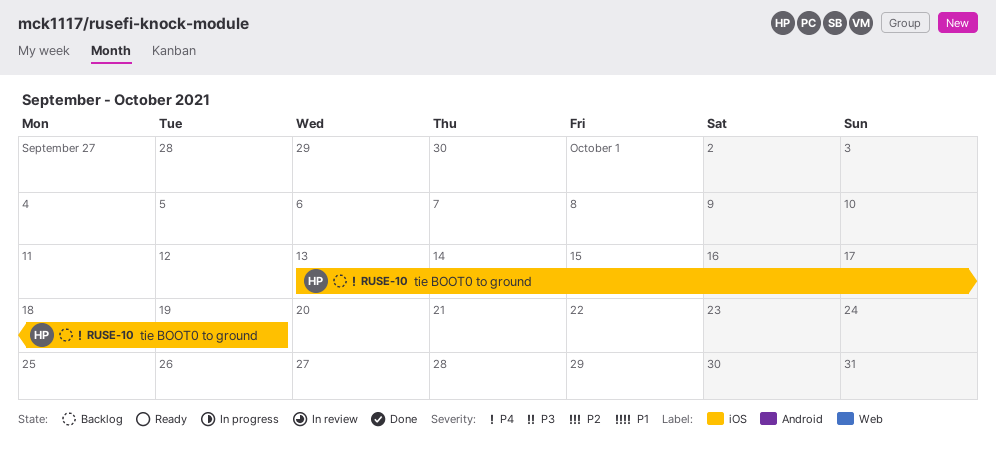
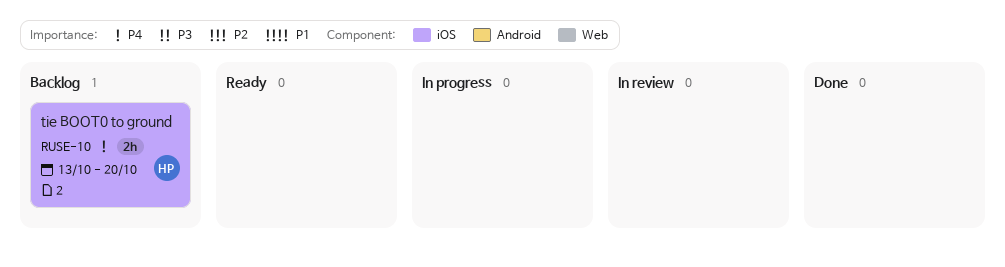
RUSE-10, due: Oct 19 -> Oct 20

